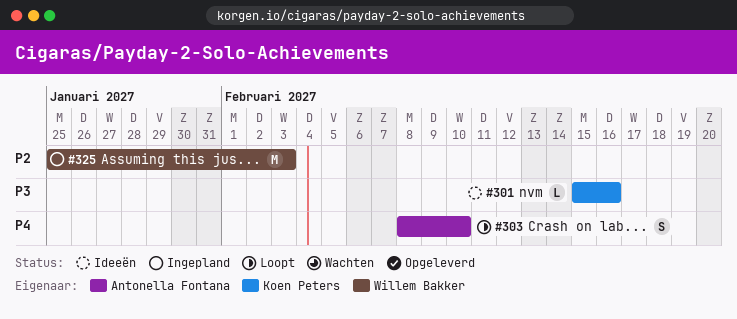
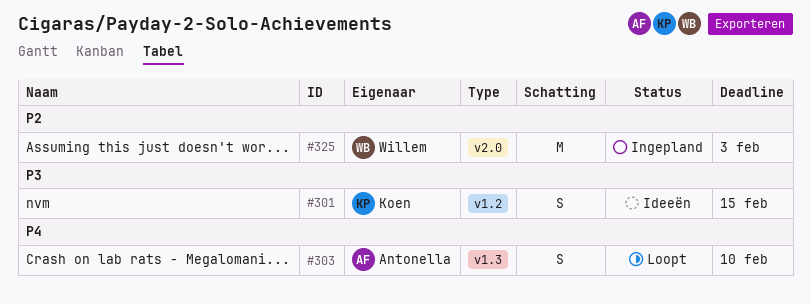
#301, estimate: L -> S
#301, due: Feb 16 -> Feb 15

